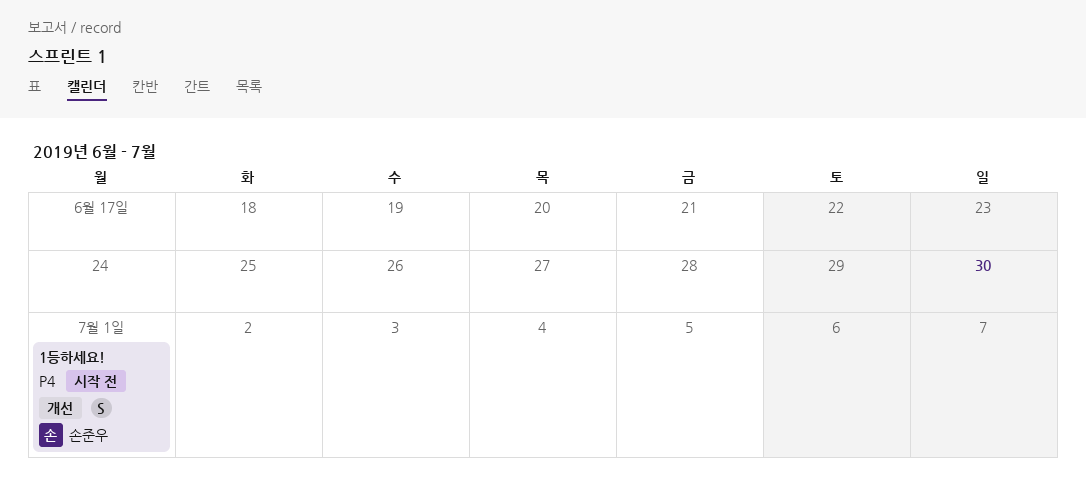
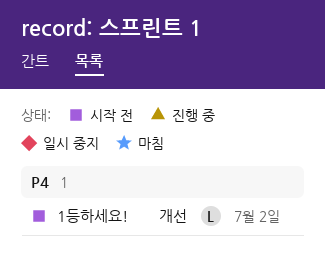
1등하세요!, estimate: S -> L
1등하세요!, due: Jul 1 -> Jul 2

